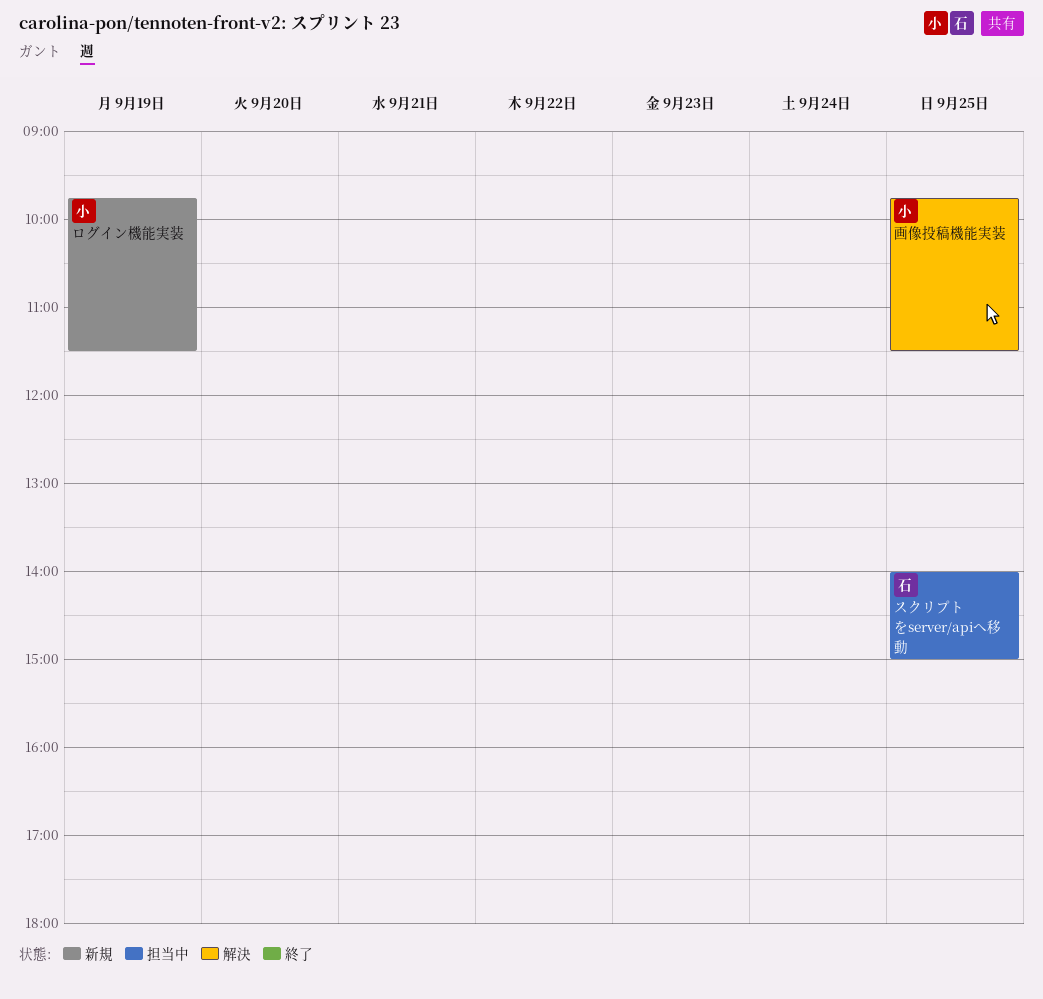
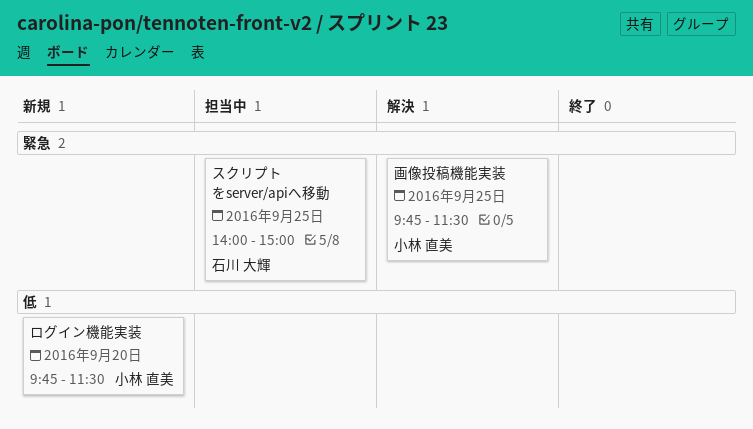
ログイン機能実装, day: Sep 19 -> Sep 20

